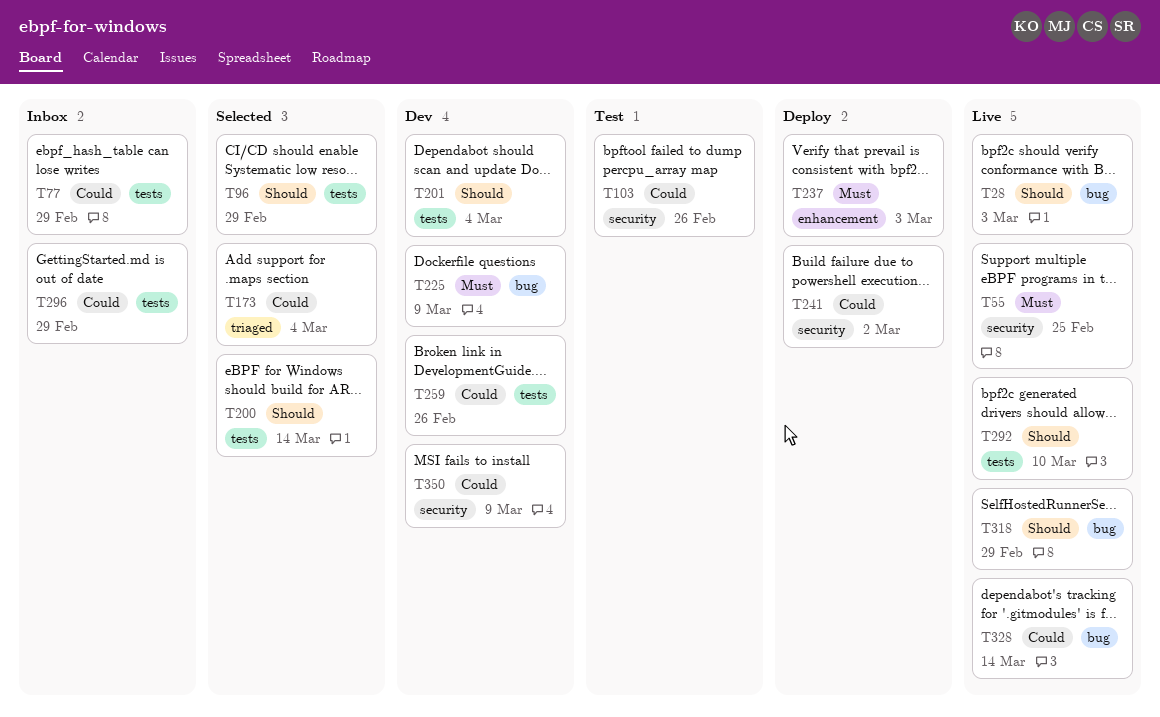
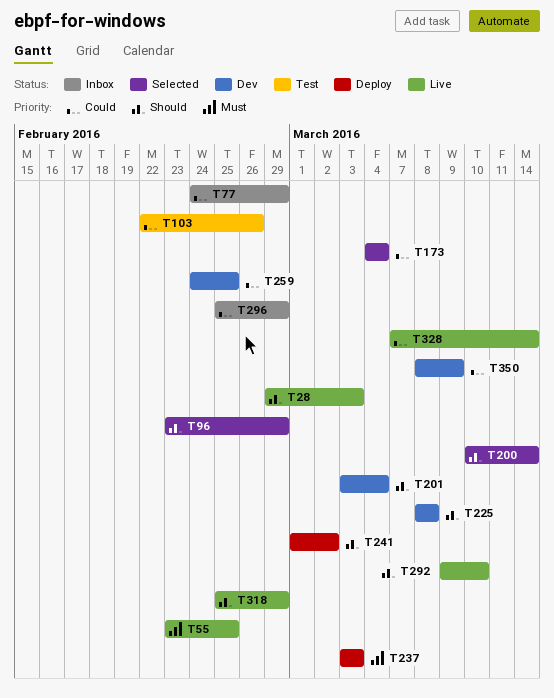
T225, priority: Must -> Should
T225, due: Mar 9 -> Mar 8
T241, priority: Could -> Should
T259, due: Feb 26 -> Feb 25

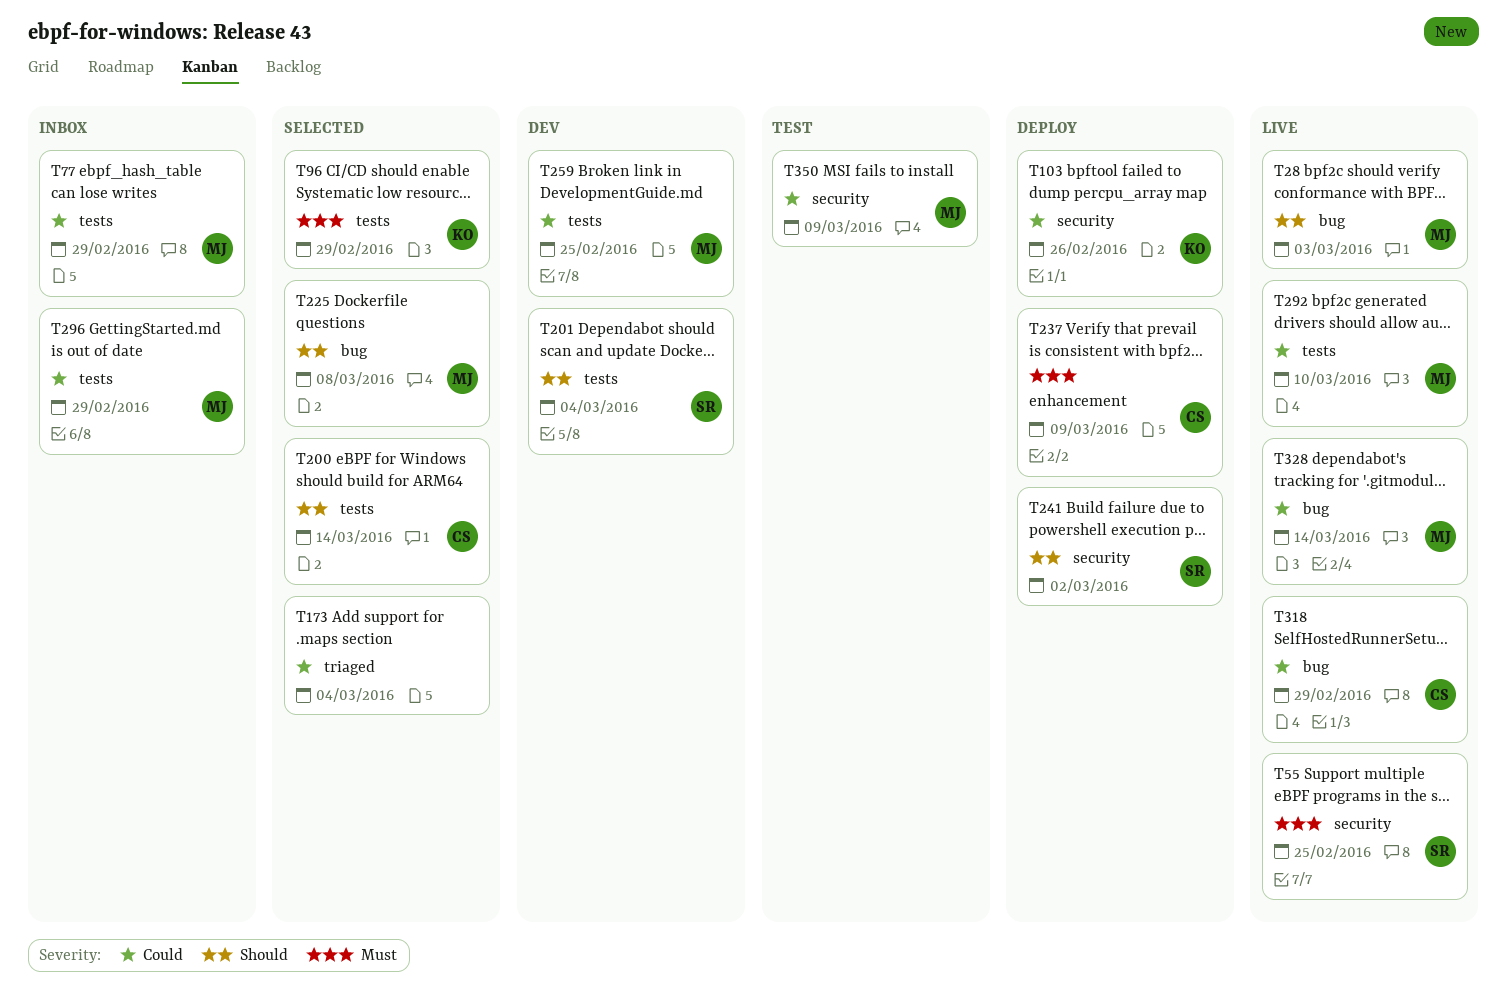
T96, priority: Should -> Must
T103, status: Test -> Deploy
T225, status: Dev -> Selected
T237, due: Mar 3 -> Mar 9
T292, priority: Should -> Could
T318, priority: Should -> Could
T350, status: Dev -> Test

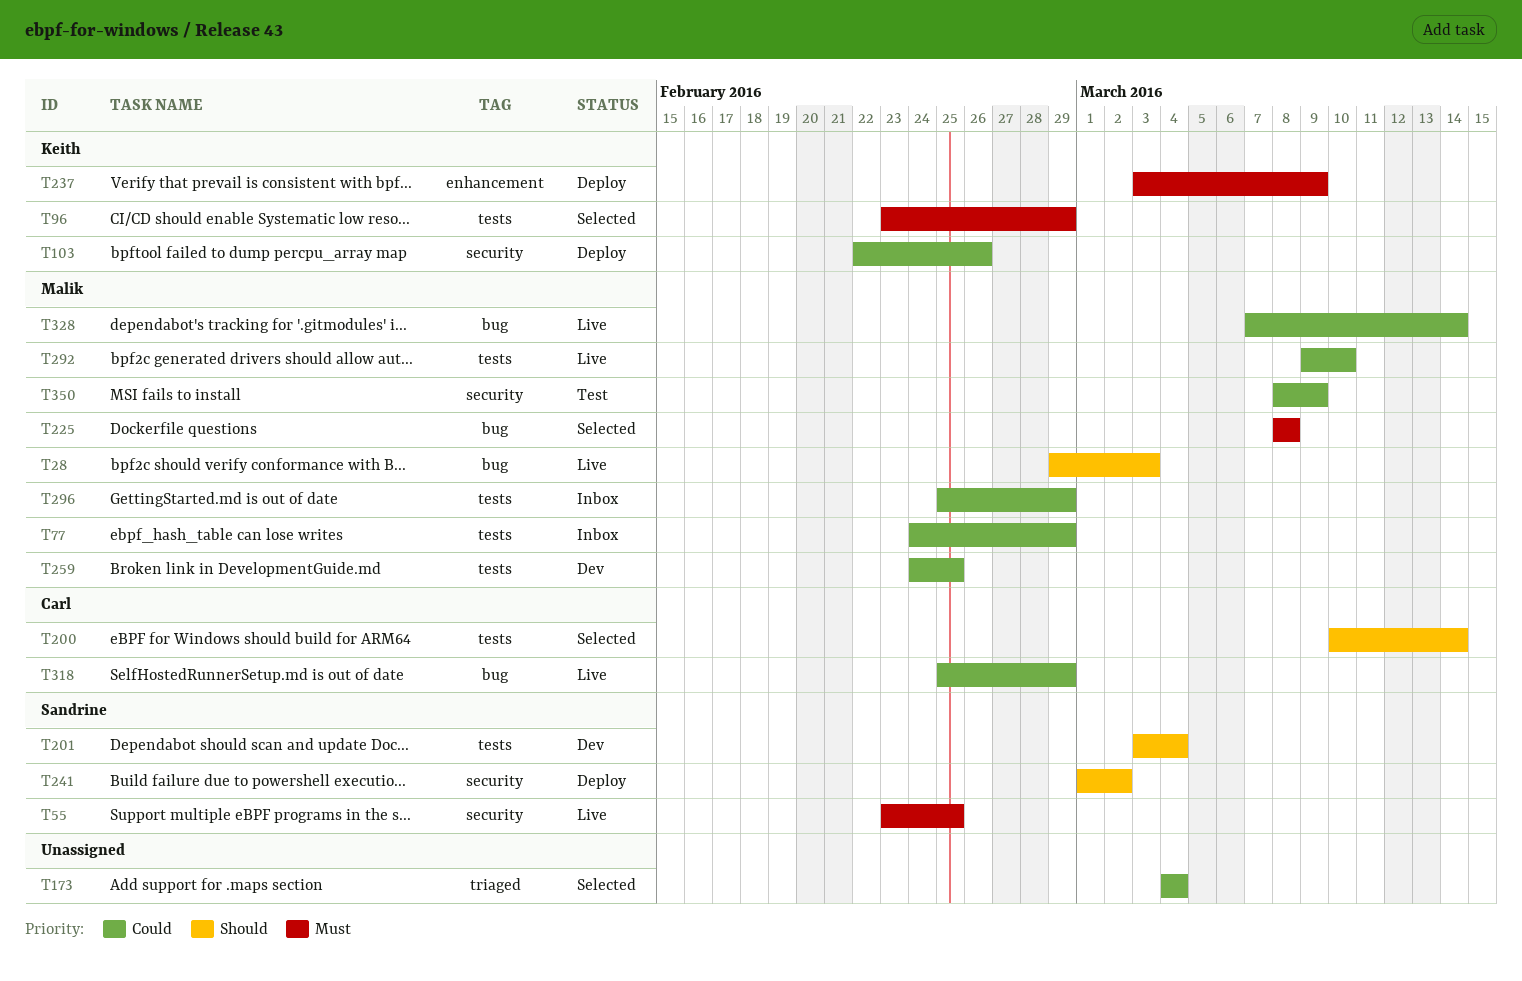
T225, priority: Should -> Must
T237, owner: Carl -> Keith

